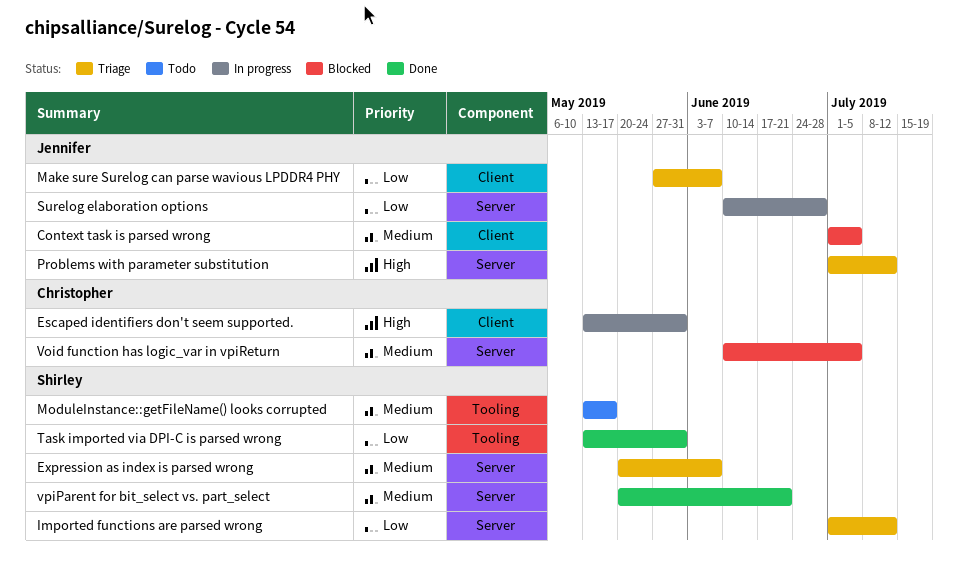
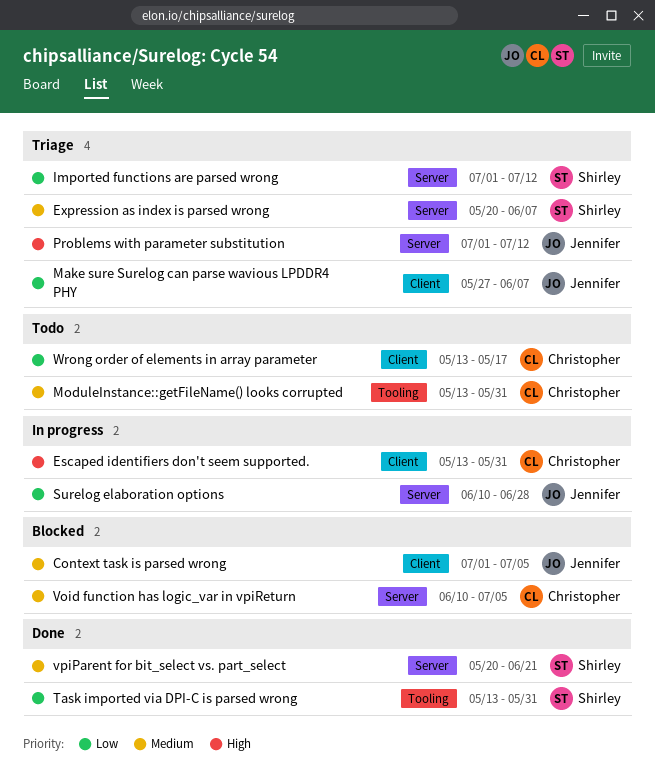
ModuleInstance::getFileName() looks corrupted, owner: Shirley -> Christopher
ModuleInstance::getFileName() looks corrupted, due: May 17 -> May 31
Wrong order of elements in array parameter: none -> present

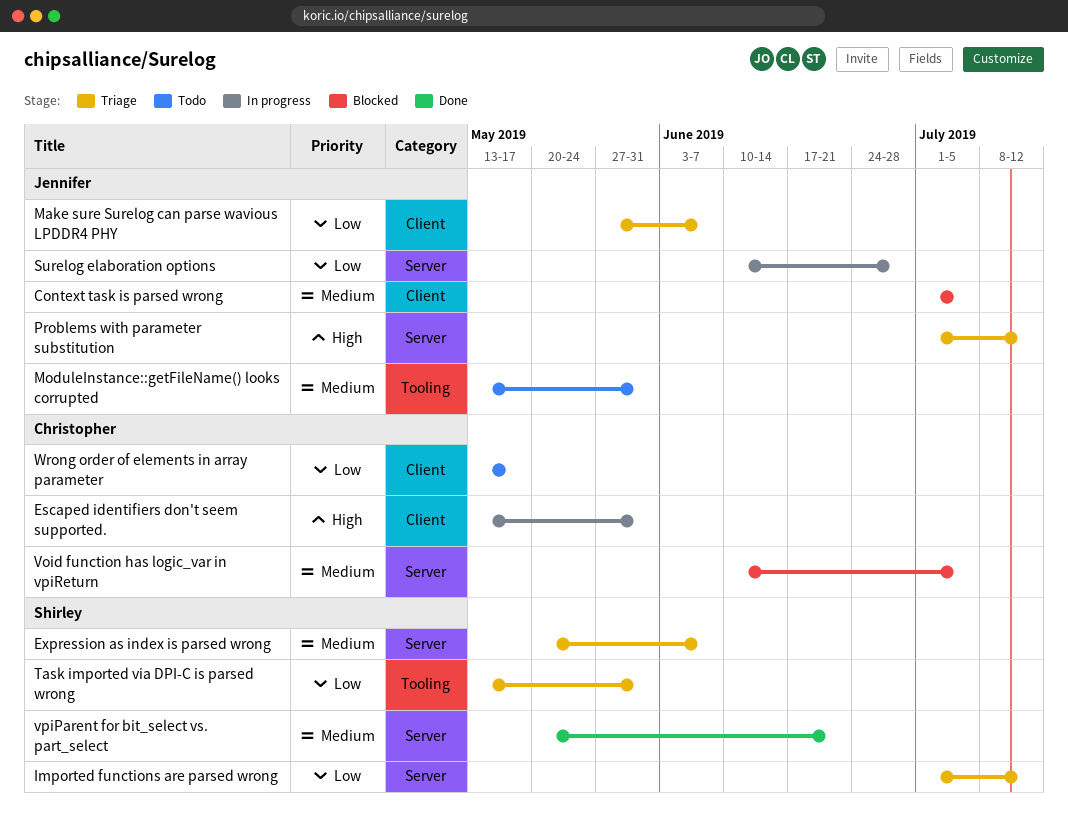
ModuleInstance::getFileName() looks corrupted, owner: Christopher -> Jennifer
Task imported via DPI-C is parsed wrong, status: Done -> Triage

